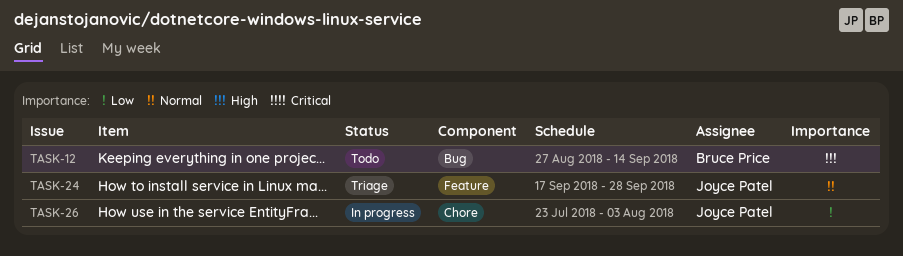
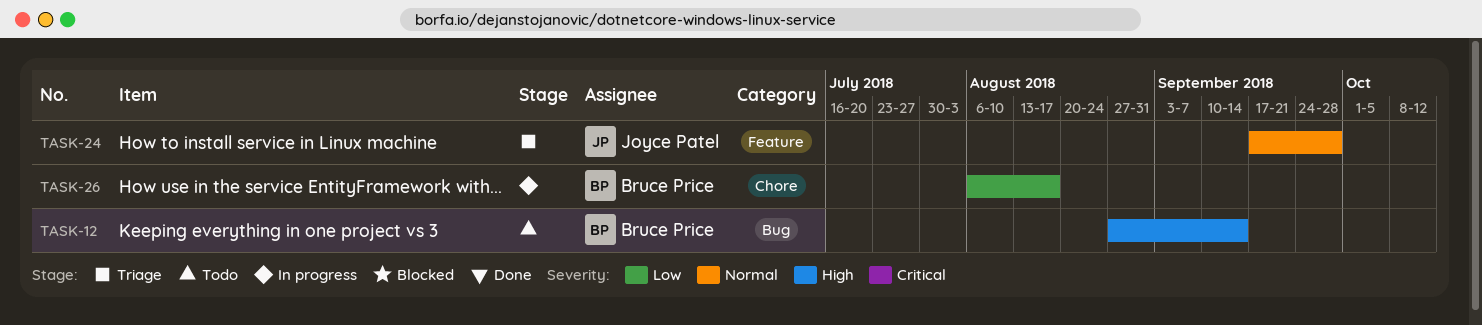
TASK-26, owner: Joyce Patel -> Bruce Price
TASK-26, start: Jul 23 -> Aug 6
TASK-26, due: Aug 3 -> Aug 17

